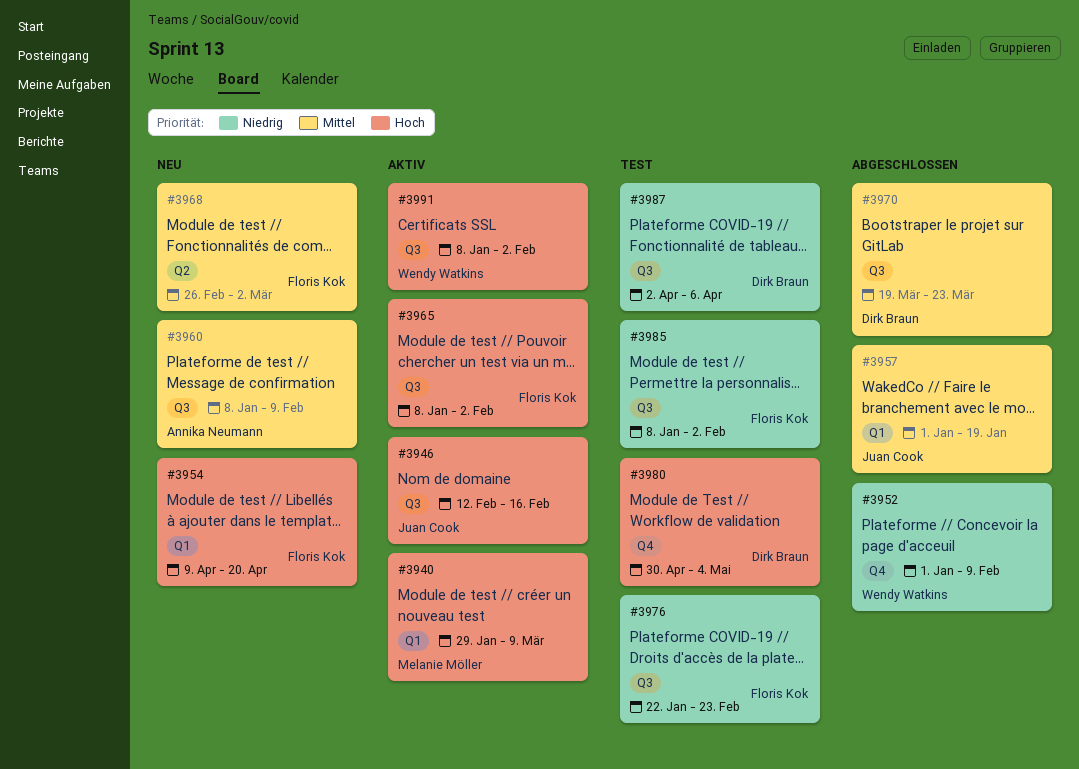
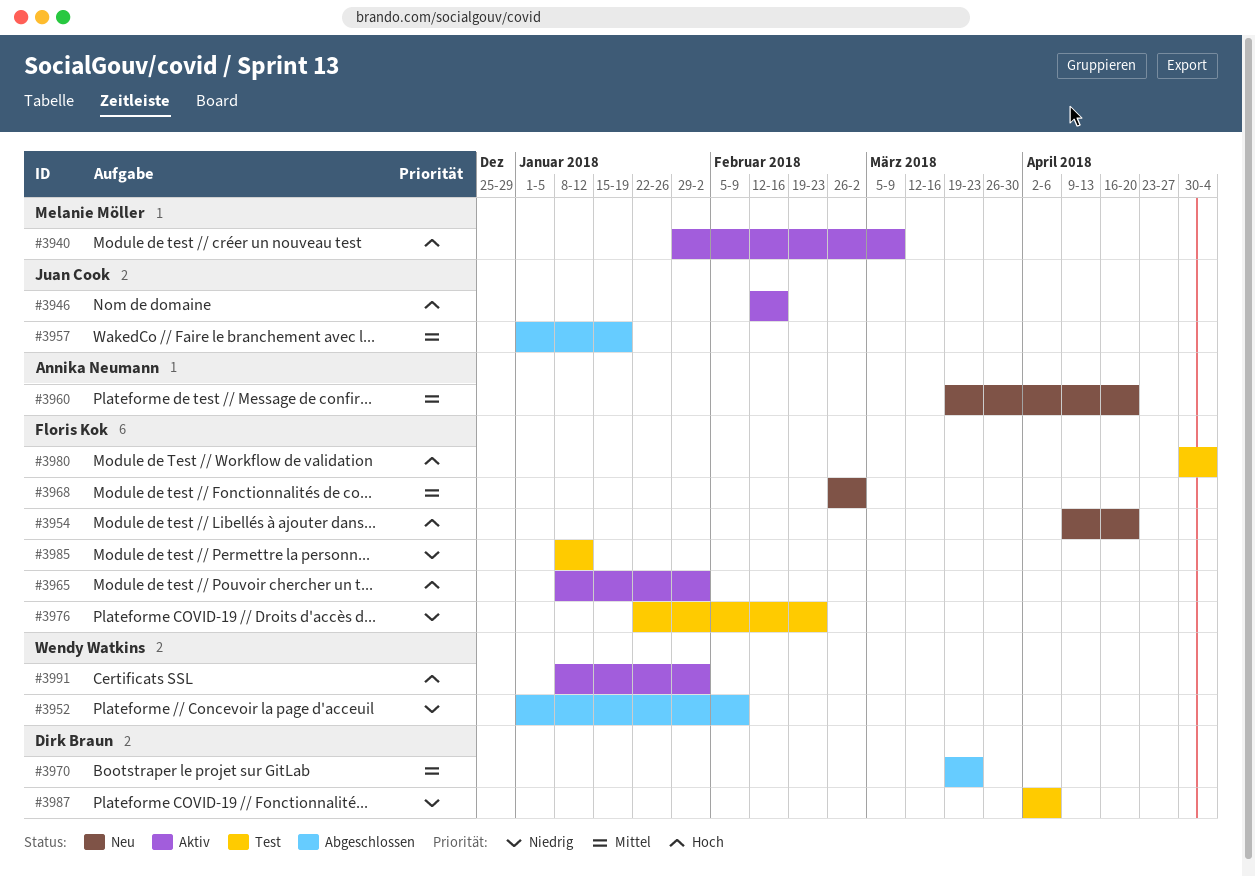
#3960, start: Jan 8 -> Mar 19
#3960, due: Feb 9 -> Apr 20
#3980, owner: Dirk Braun -> Floris Kok
#3985, due: Feb 2 -> Jan 12

